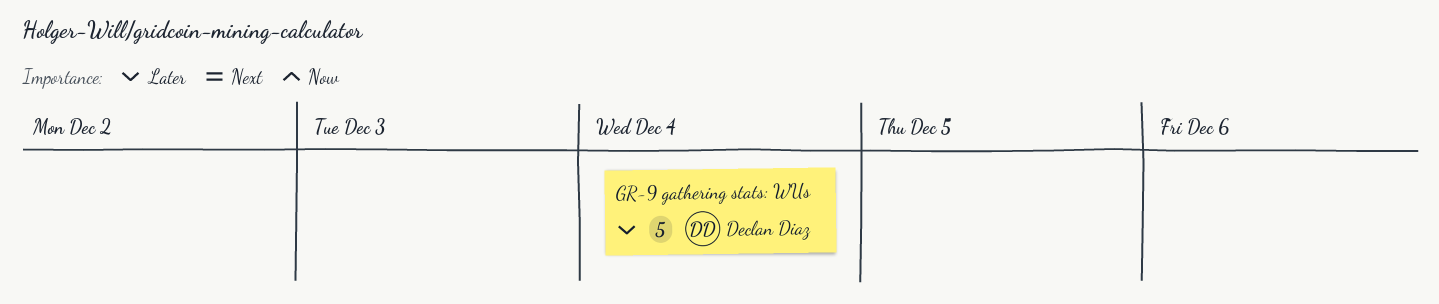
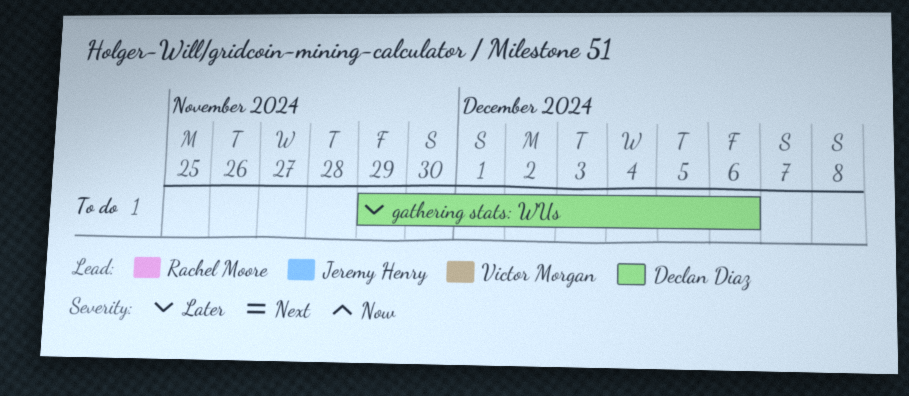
gathering stats: WUs, due: Dec 4 -> Dec 6

